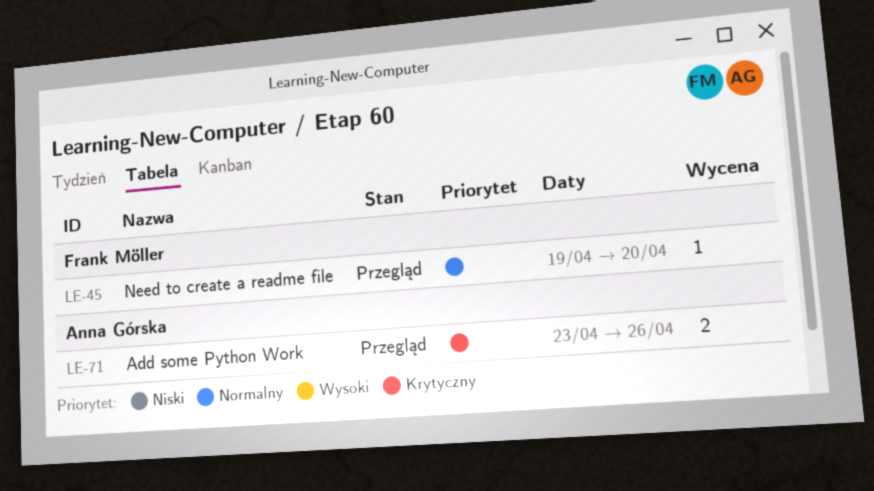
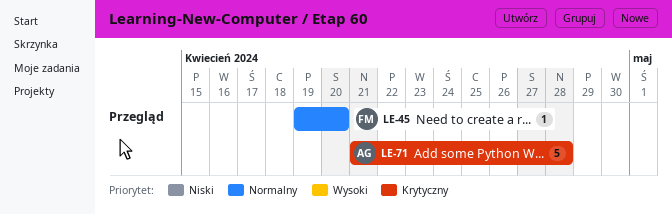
LE-71, estimate: 2 -> 5
LE-71, start: Apr 23 -> Apr 21
LE-71, due: Apr 26 -> Apr 28

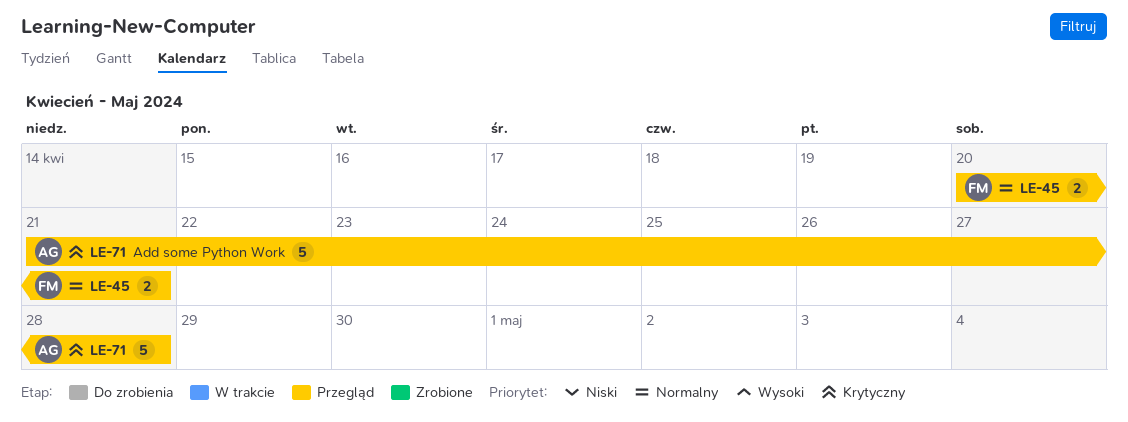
LE-45, estimate: 1 -> 2
LE-45, start: Apr 19 -> Apr 20
LE-45, due: Apr 20 -> Apr 21

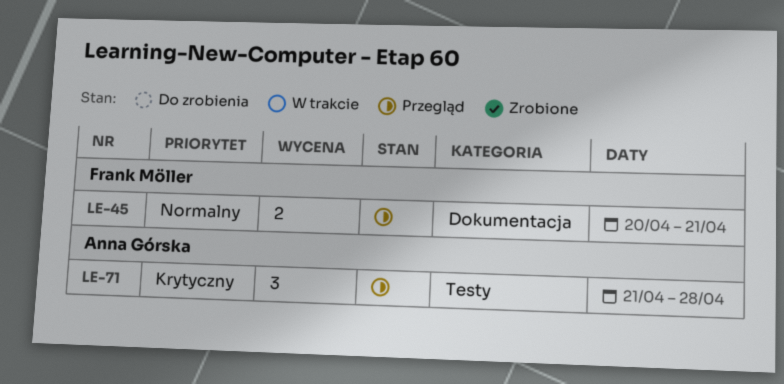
LE-71, estimate: 5 -> 3

